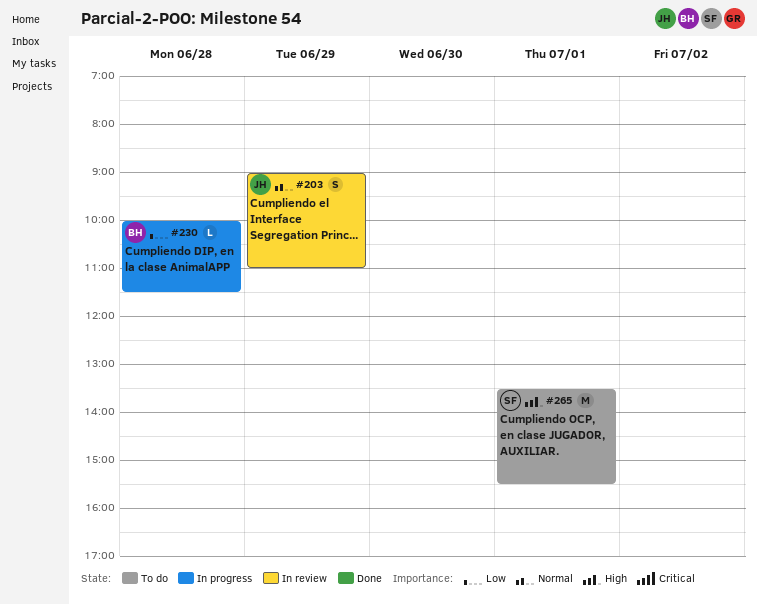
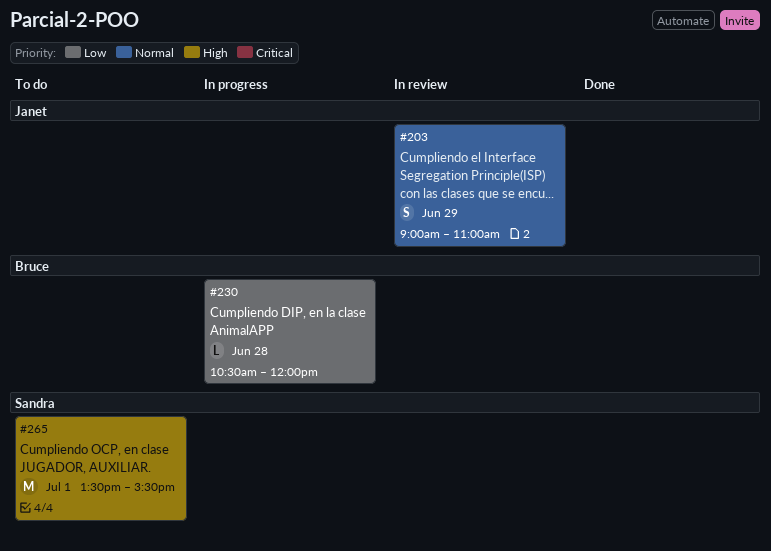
#230, begins: 10:00 -> 10:30
#230, ends: 11:30 -> 12:00

